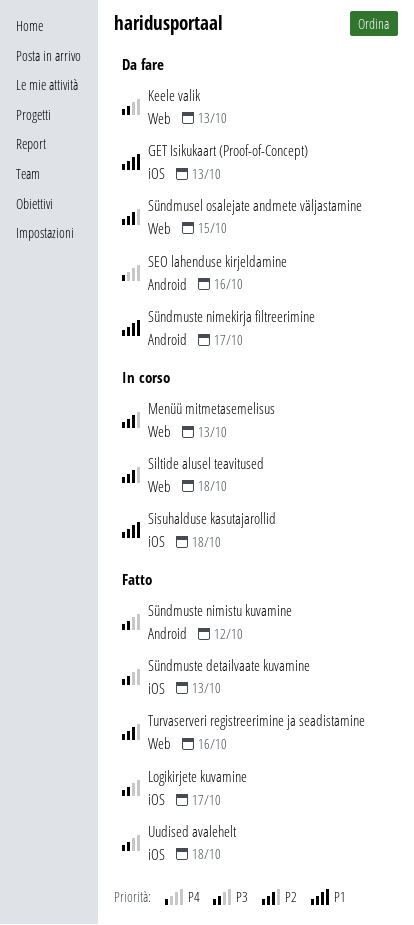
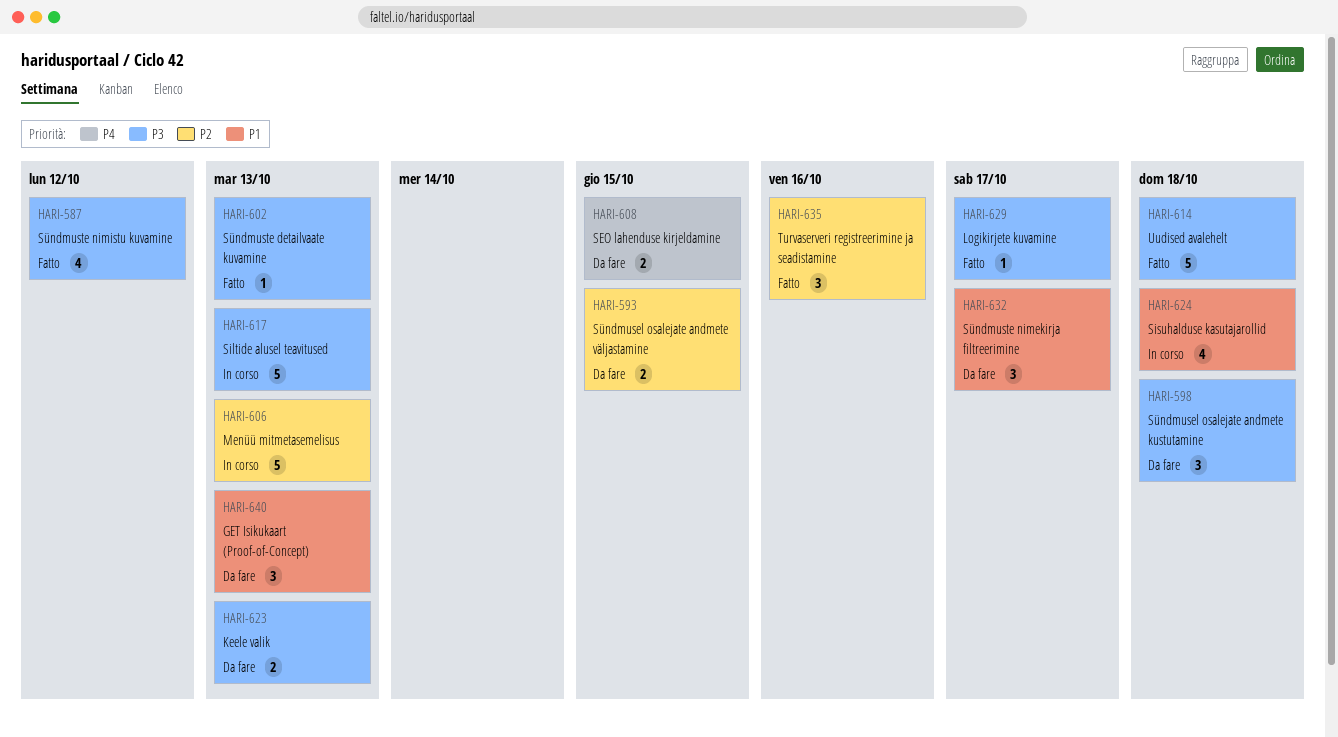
SEO lahenduse kirjeldamine, due: Oct 16 -> Oct 15
Siltide alusel teavitused, priority: P2 -> P3
Siltide alusel teavitused, due: Oct 18 -> Oct 13
Sündmusel osalejate andmete kustutamine: none -> present

